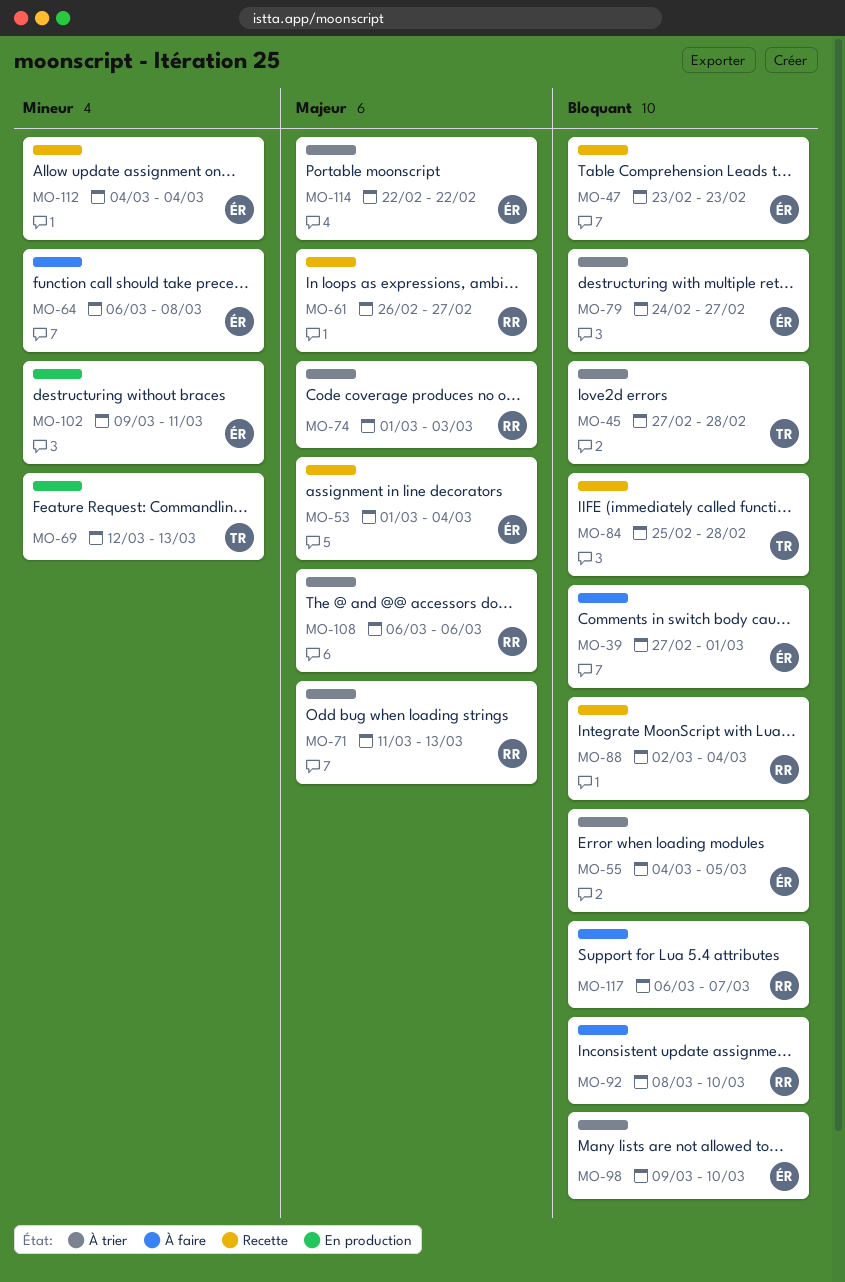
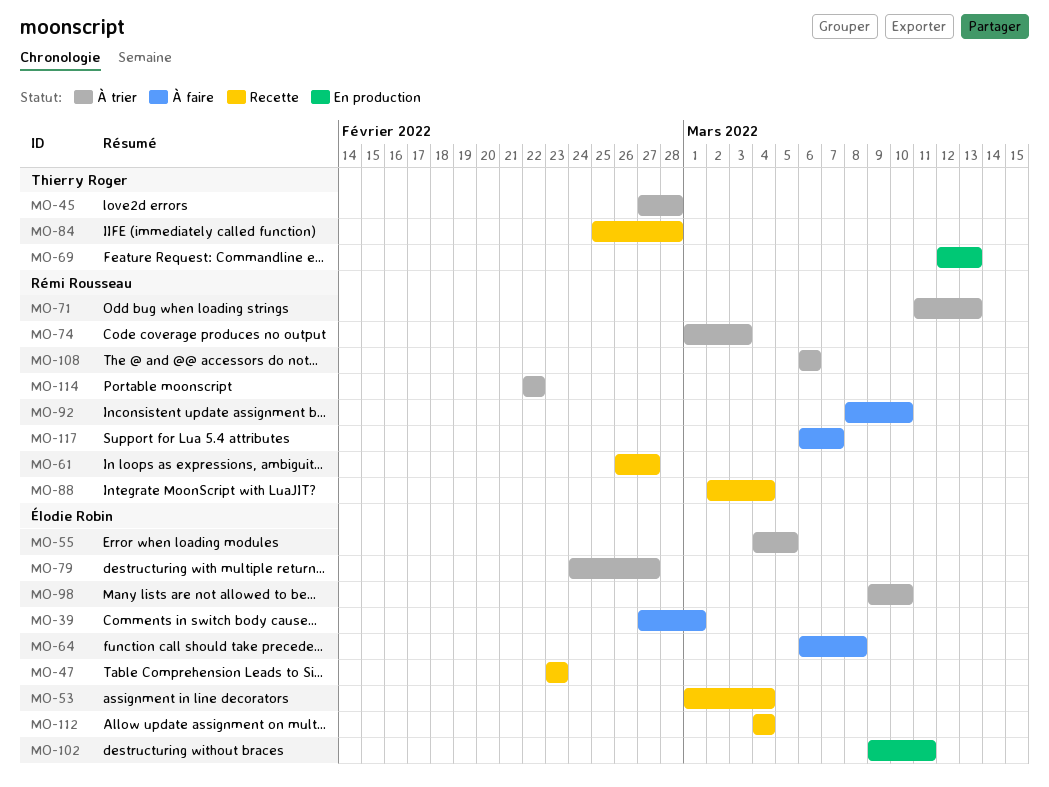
MO-114, owner: Élodie Robin -> Rémi Rousseau

